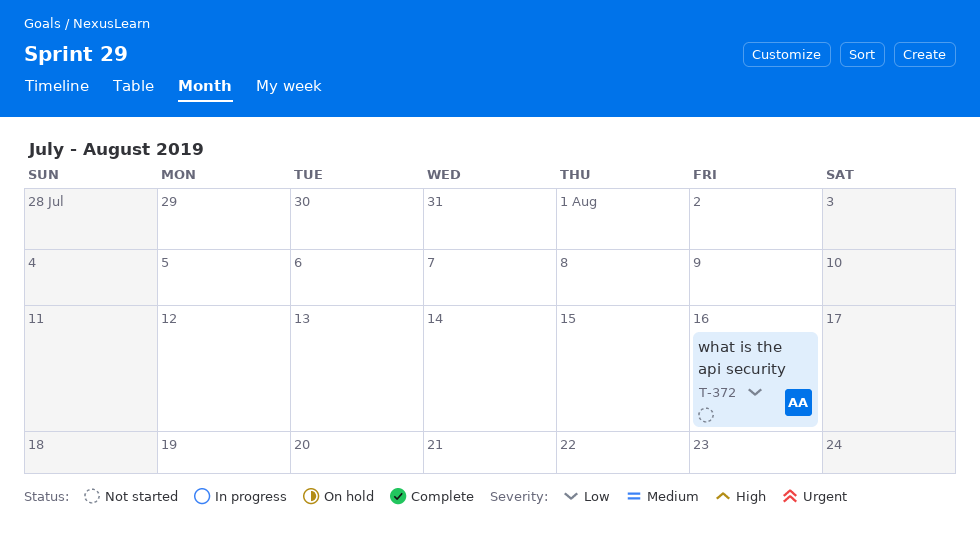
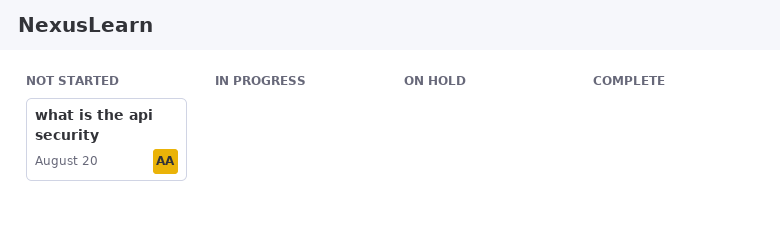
what is the api security, due: Aug 16 -> Aug 20

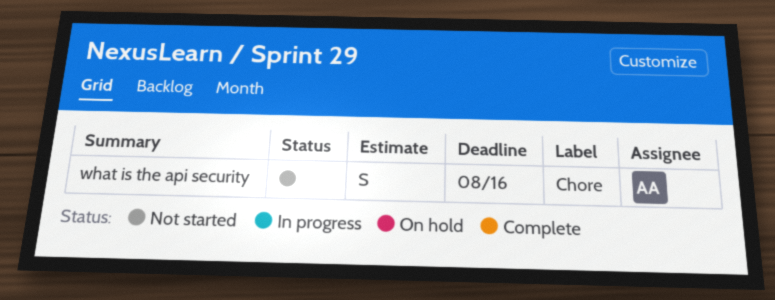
what is the api security, due: Aug 20 -> Aug 16

